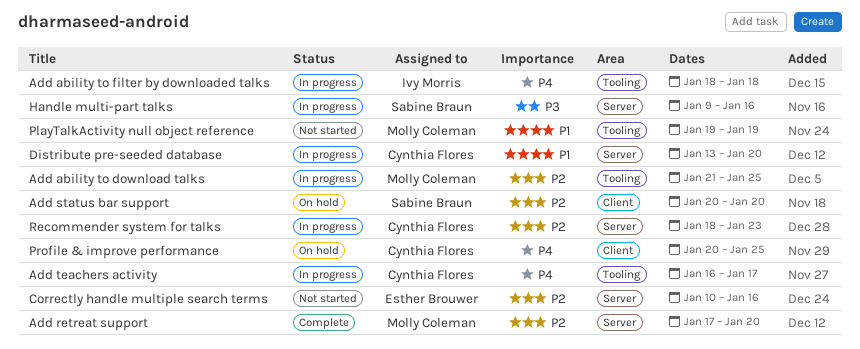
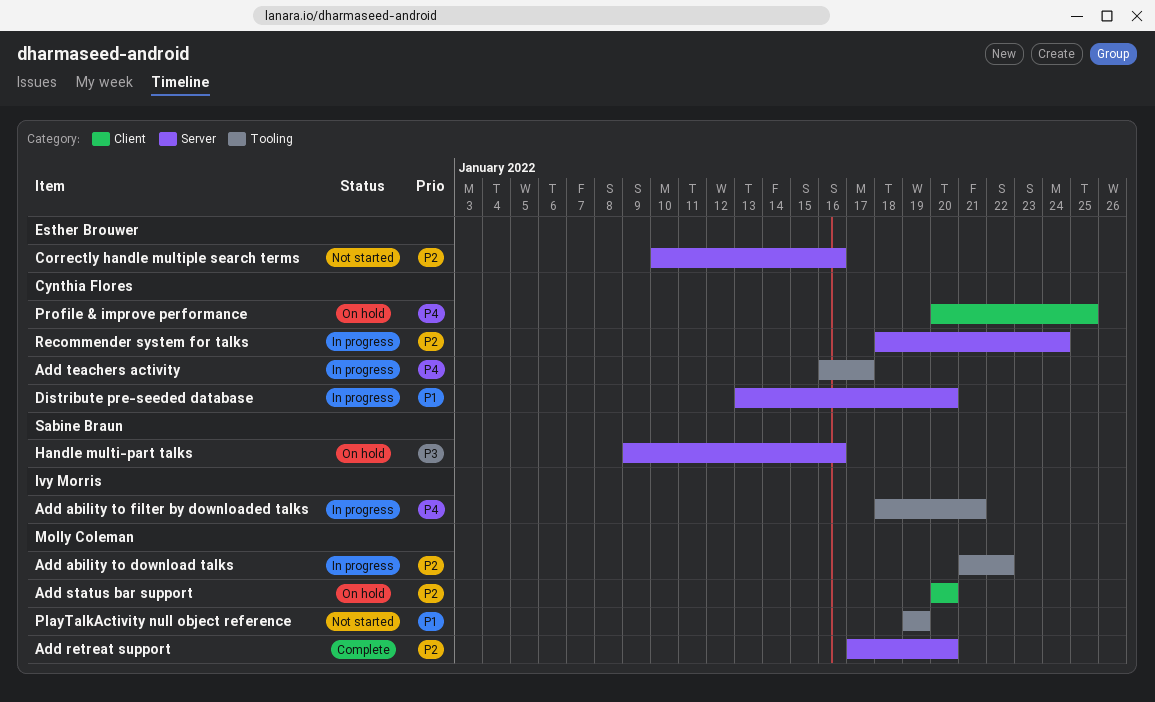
Add ability to download talks, due: Jan 25 -> Jan 22
Add ability to filter by downloaded talks, due: Jan 18 -> Jan 21
Add status bar support, owner: Sabine Braun -> Molly Coleman
Handle multi-part talks, status: In progress -> On hold
Recommender system for talks, due: Jan 23 -> Jan 24

